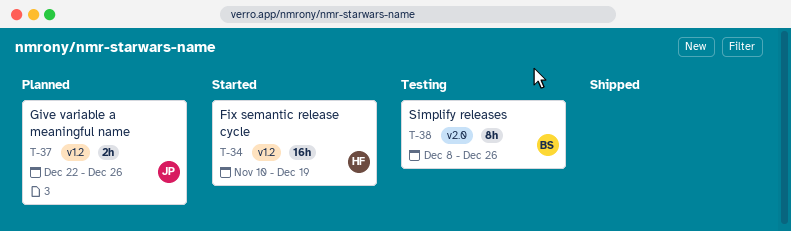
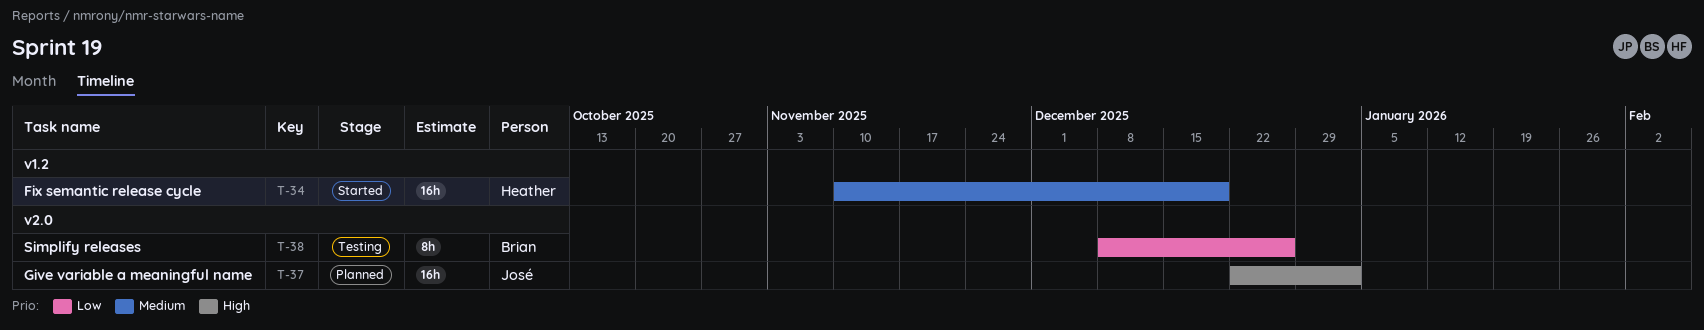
T-37, label: v1.2 -> v2.0
T-37, estimate: 2h -> 16h
T-37, due: Dec 26 -> Jan 2

